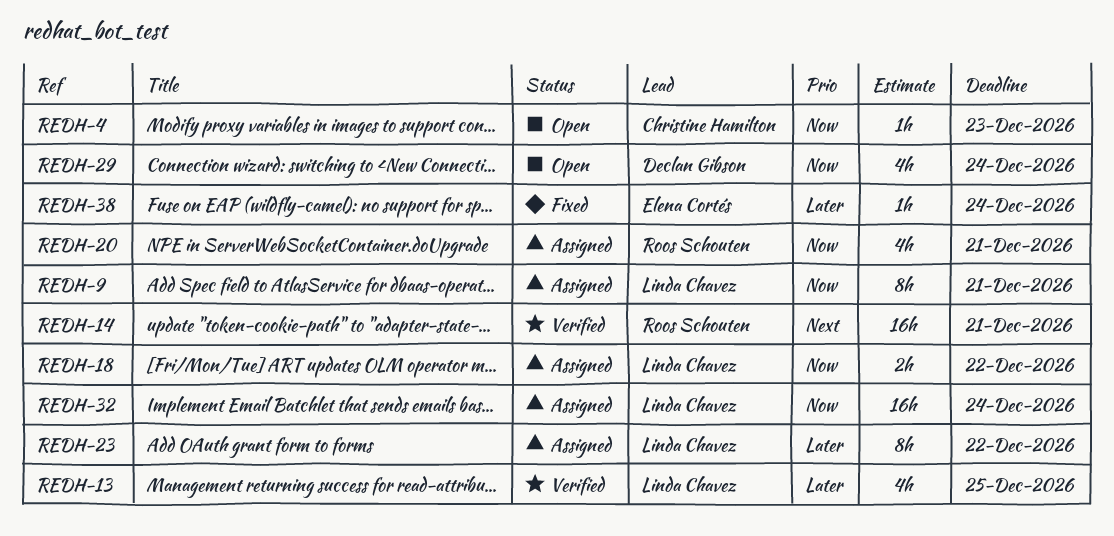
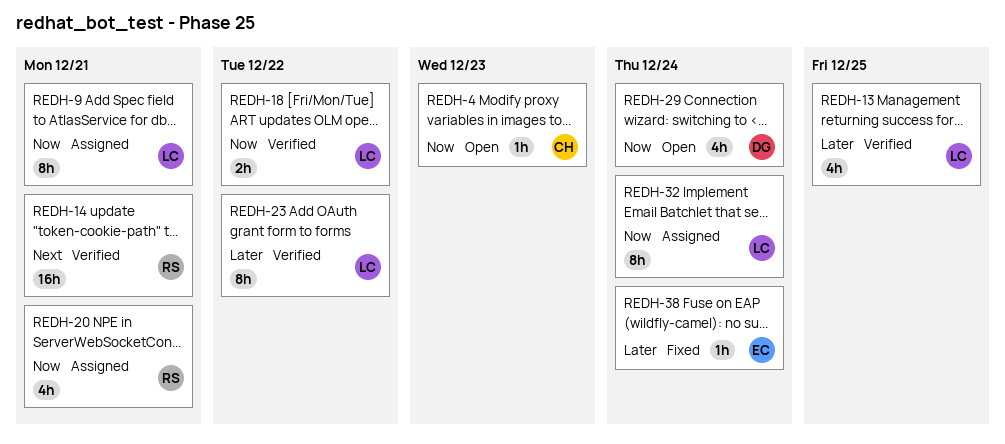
REDH-18, status: Assigned -> Verified
REDH-23, status: Assigned -> Verified
REDH-32, estimate: 16h -> 8h

